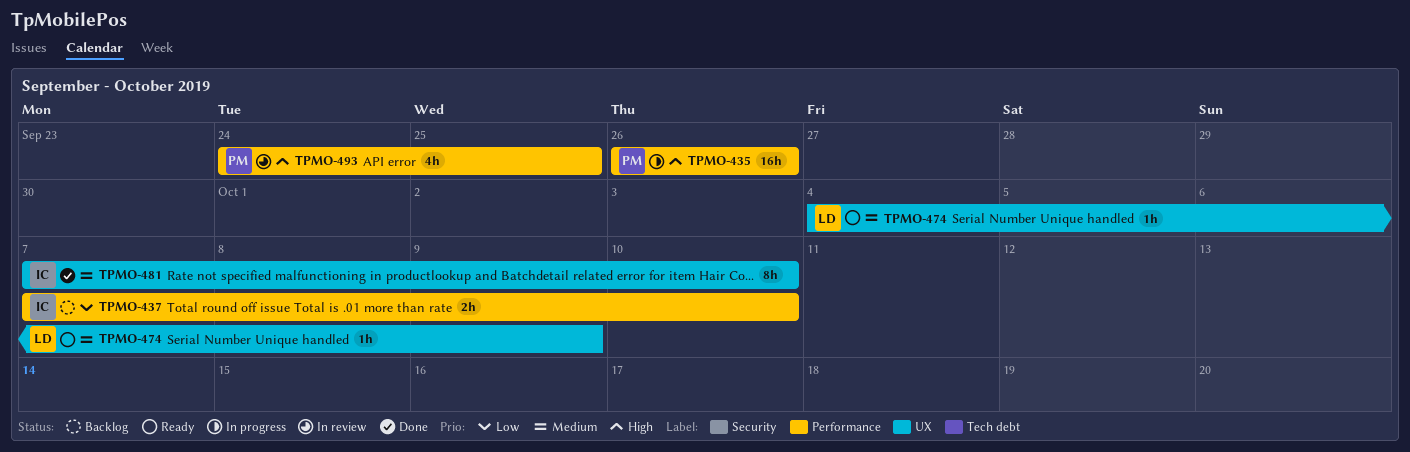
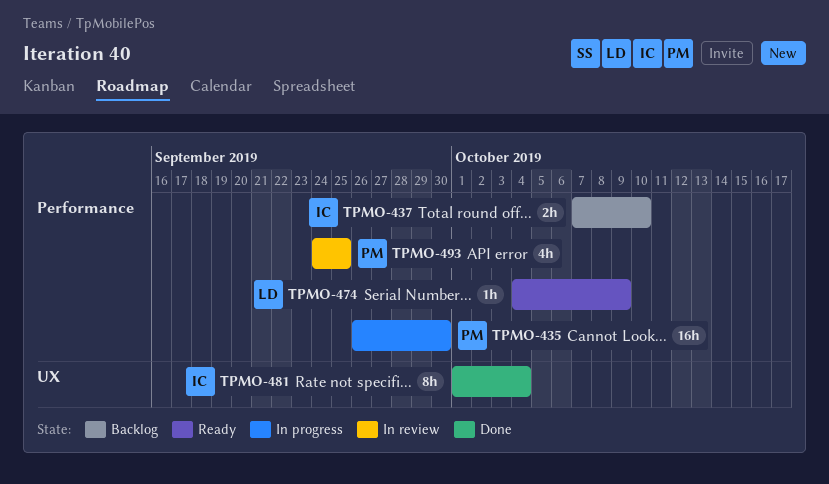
TPMO-435, due: Sep 26 -> Sep 30
TPMO-474, label: UX -> Performance
TPMO-481, start: Oct 7 -> Oct 1
TPMO-481, due: Oct 10 -> Oct 4

